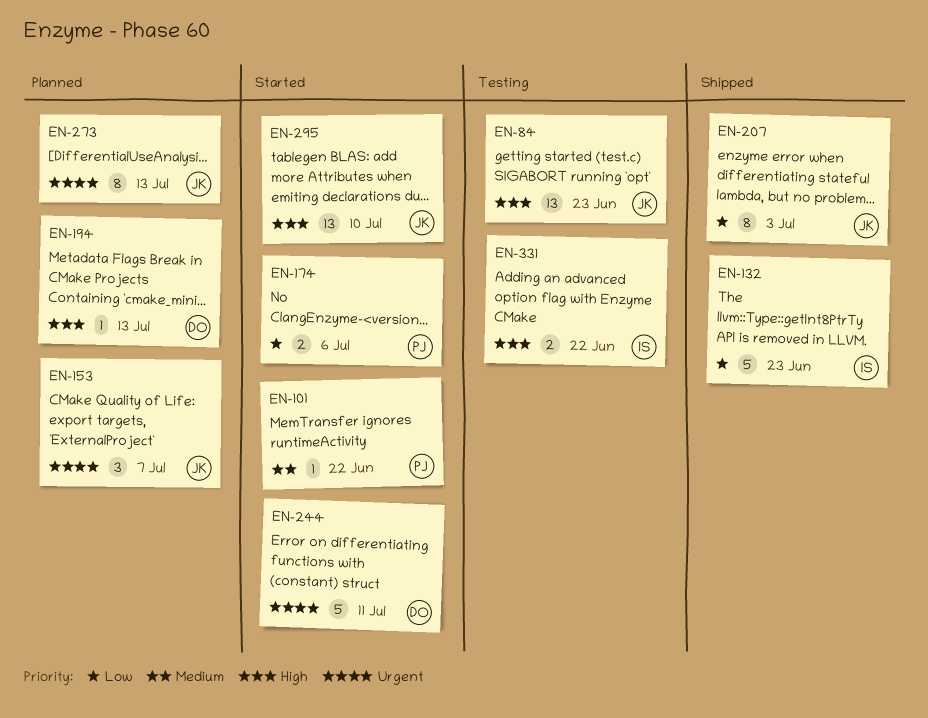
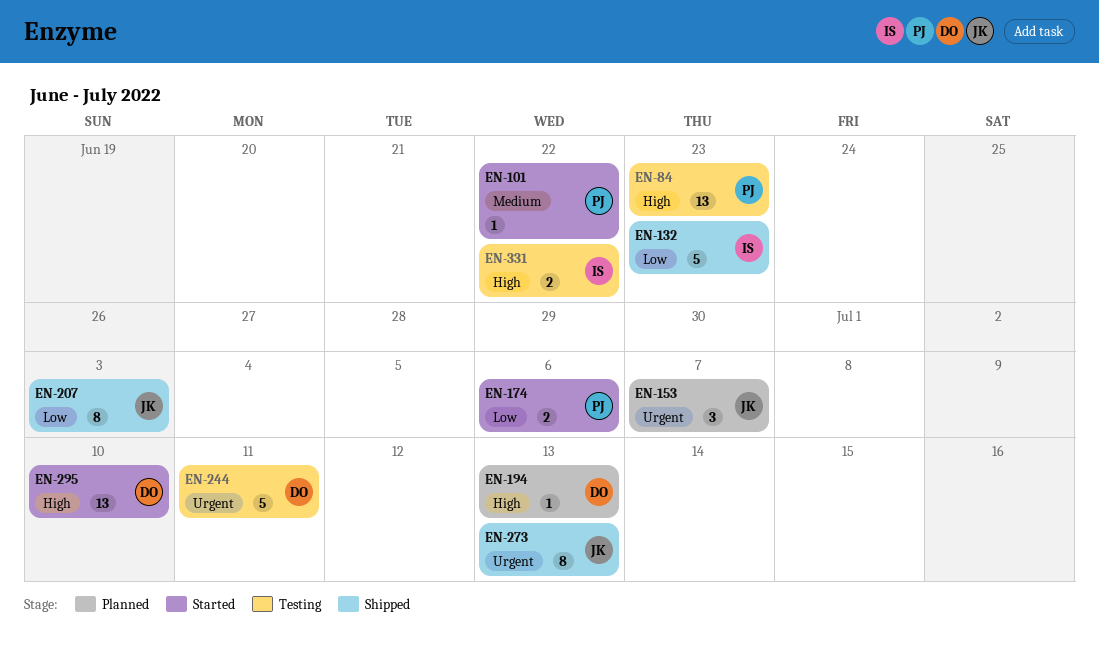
EN-84, owner: JK -> PJ
EN-244, status: Started -> Testing
EN-273, status: Planned -> Shipped
EN-295, owner: JK -> DO

